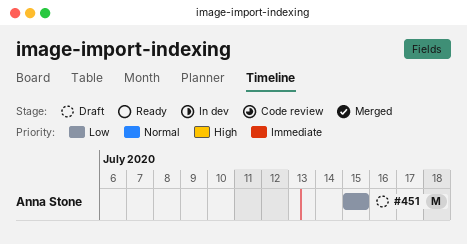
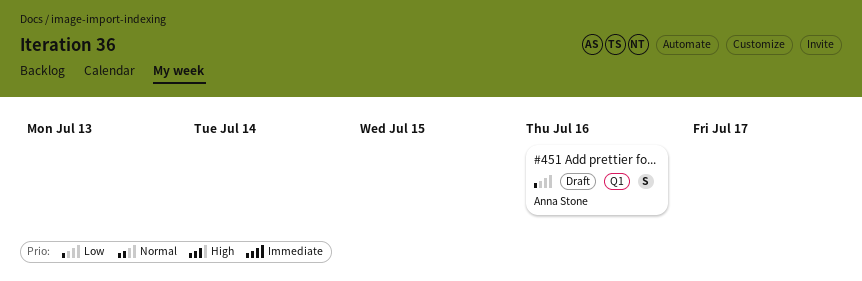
#451, estimate: M -> S
#451, due: Jul 15 -> Jul 16

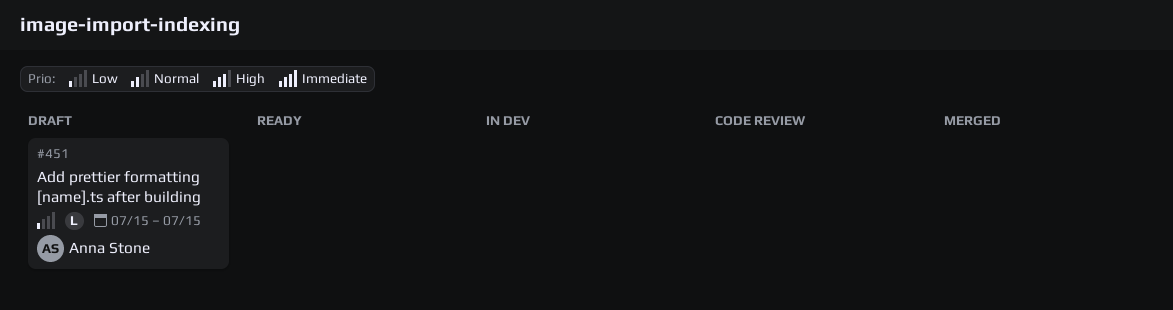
#451, estimate: S -> L
#451, due: Jul 16 -> Jul 15

